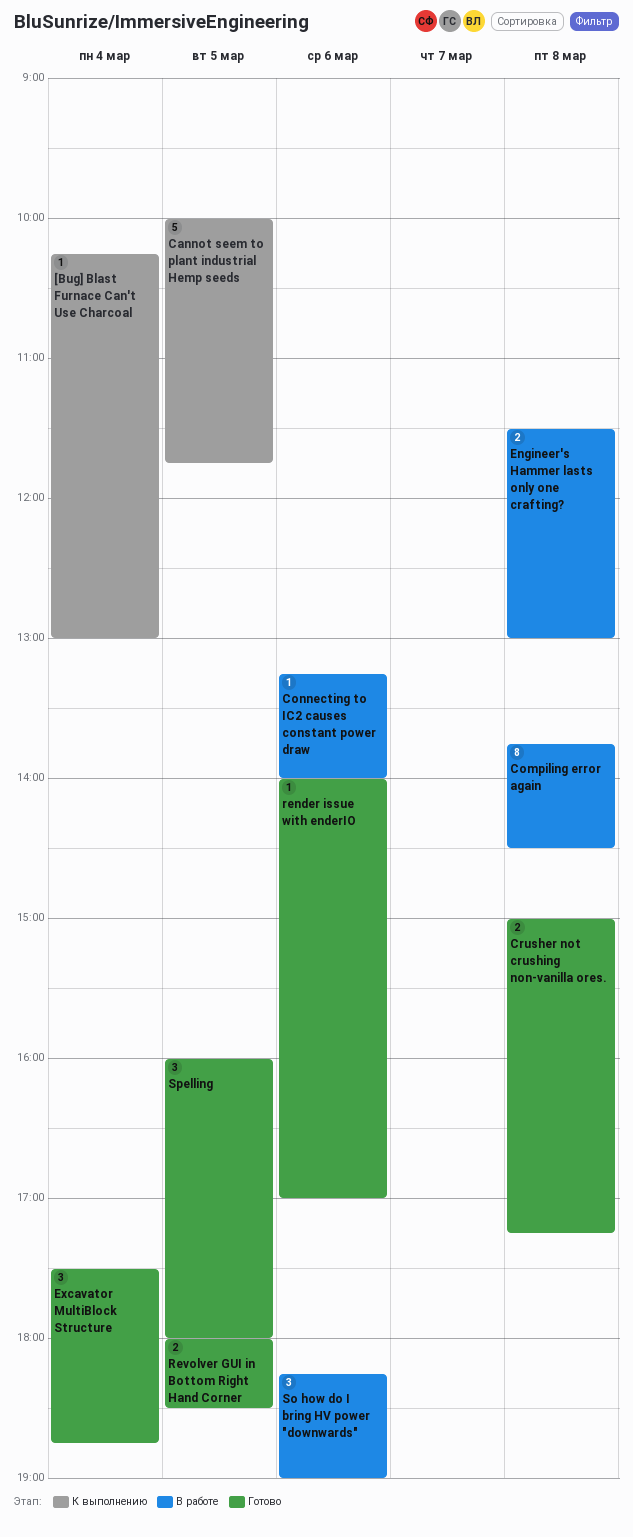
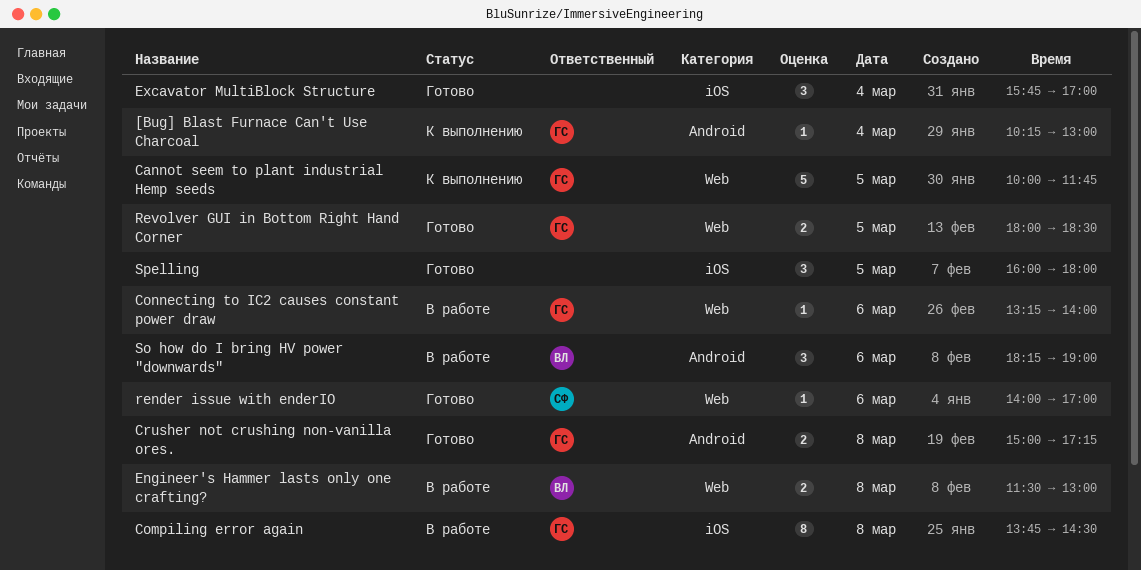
Excavator MultiBlock Structure, begins: 17:30 -> 15:45
Excavator MultiBlock Structure, ends: 18:45 -> 17:00

